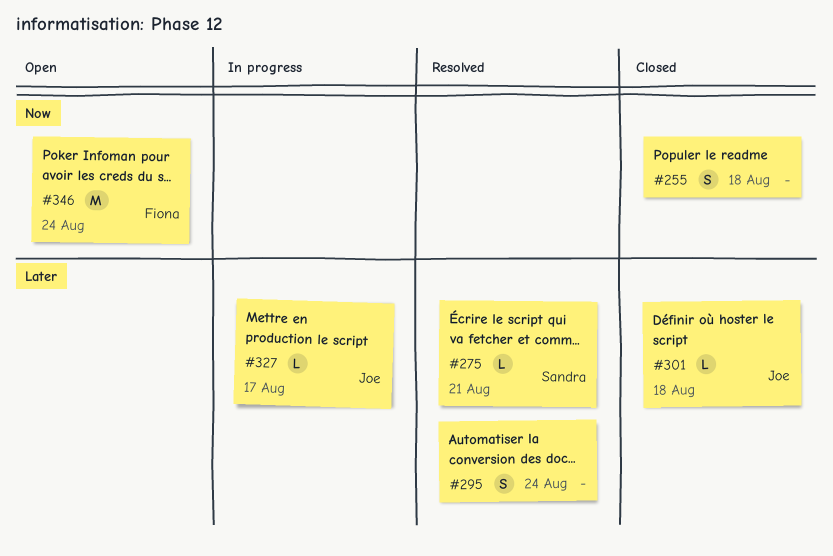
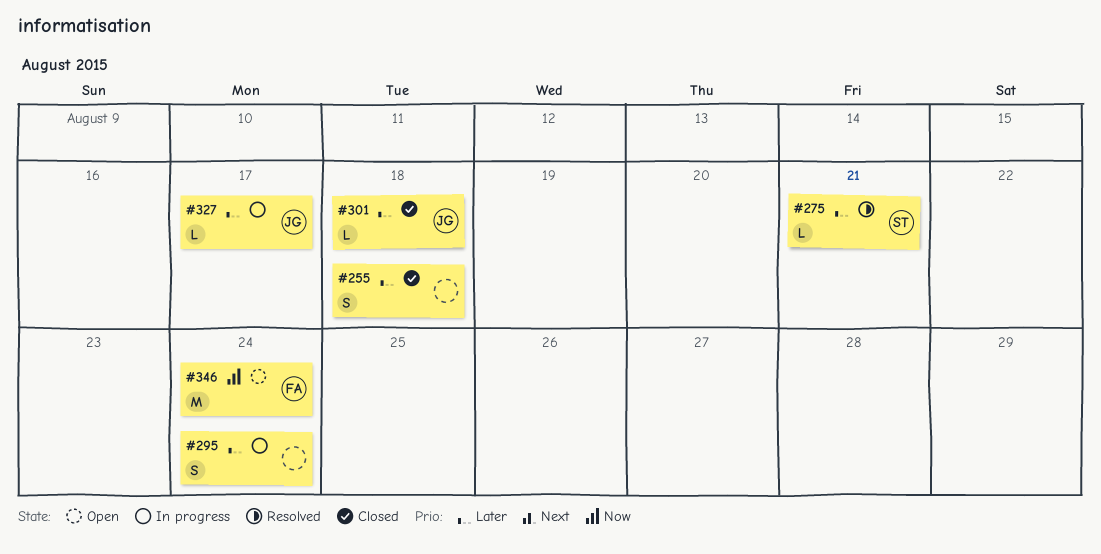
#255, priority: Now -> Later
#295, status: Resolved -> In progress

